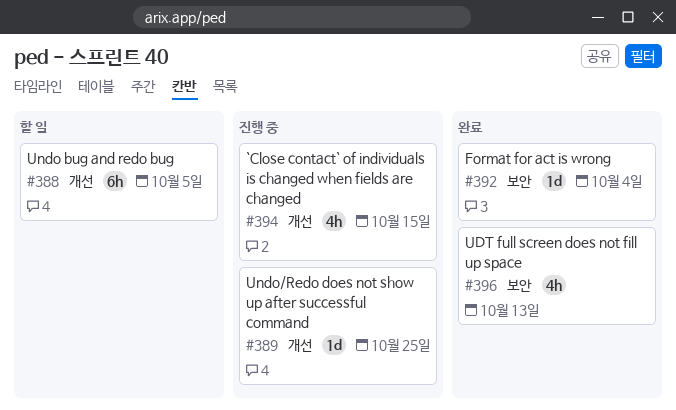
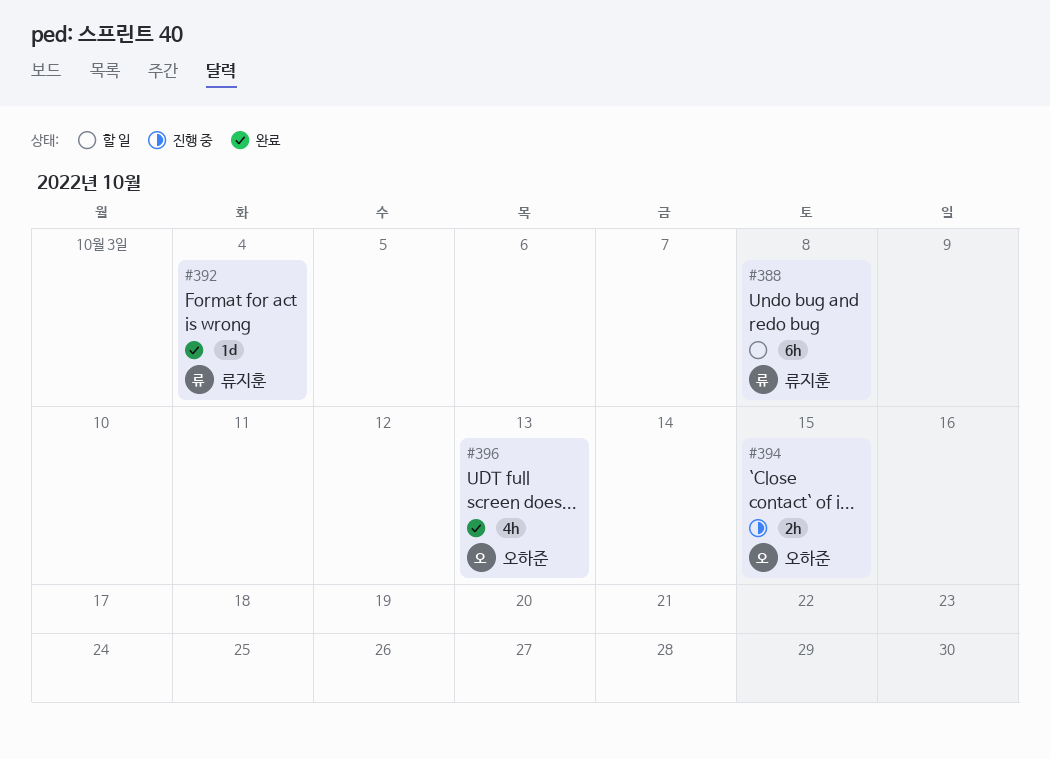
#388, due: Oct 5 -> Oct 8
#389: present -> none
#394, estimate: 4h -> 2h

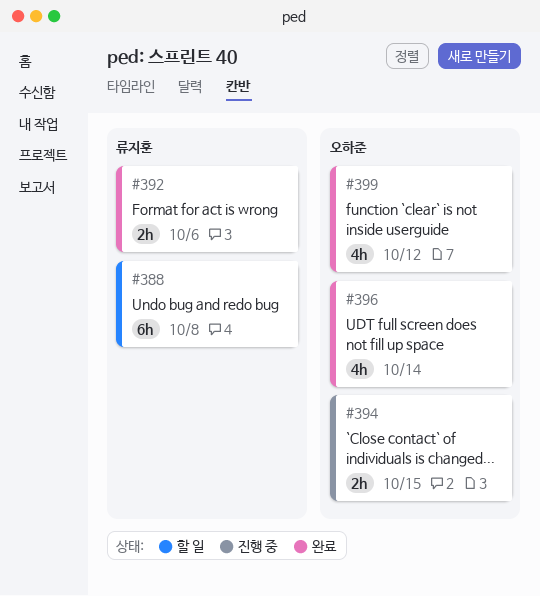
#392, estimate: 1d -> 2h
#392, due: Oct 4 -> Oct 6
#396, due: Oct 13 -> Oct 14
#399: none -> present

